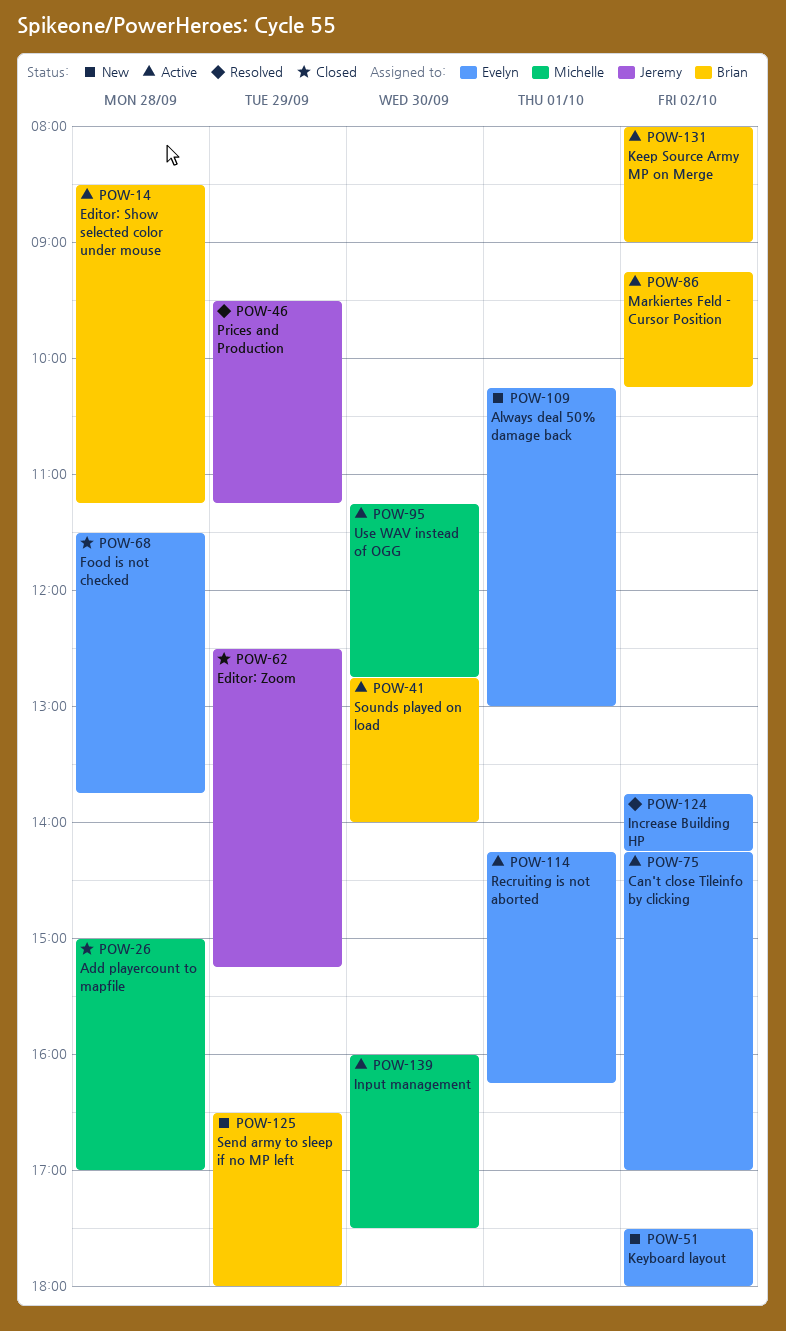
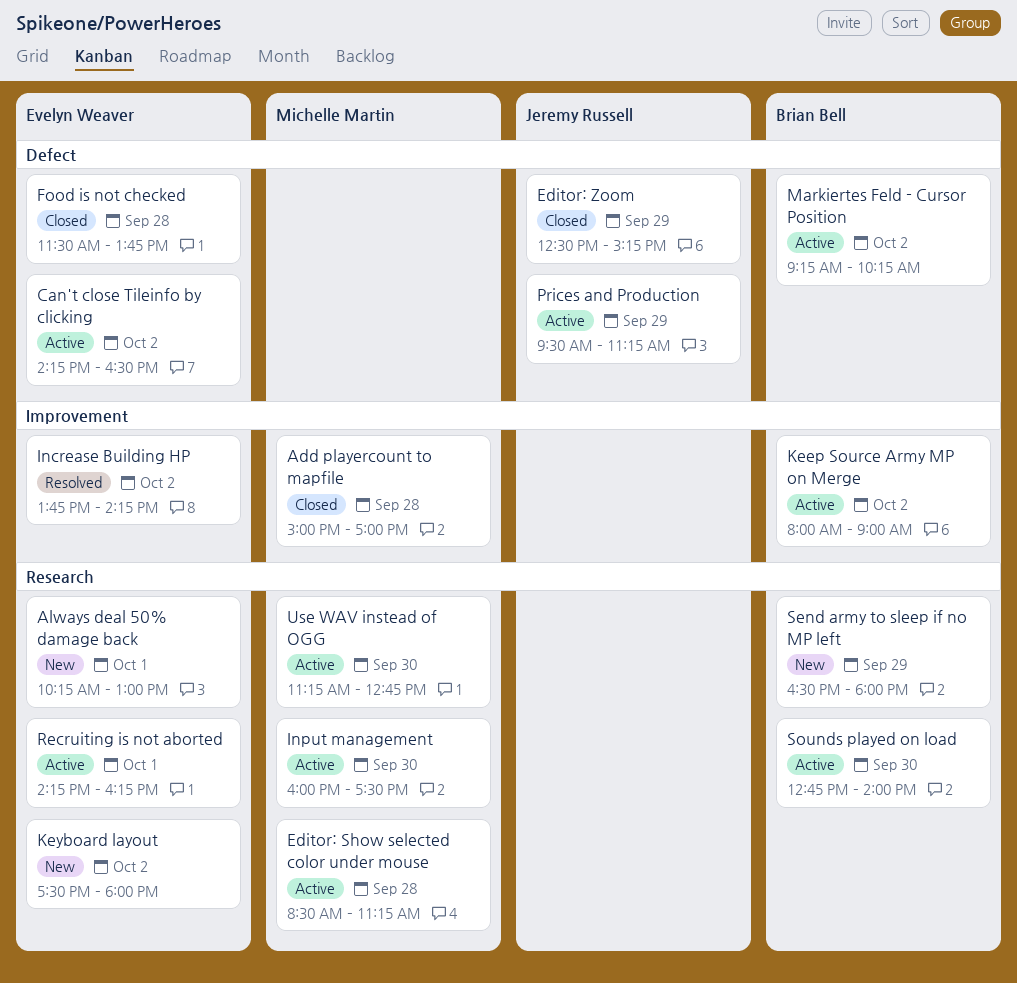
Can't close Tileinfo by clicking, ends: 17:00 -> 16:30
Editor: Show selected color under mouse, owner: Brian Bell -> Michelle Martin
Prices and Production, status: Resolved -> Active

